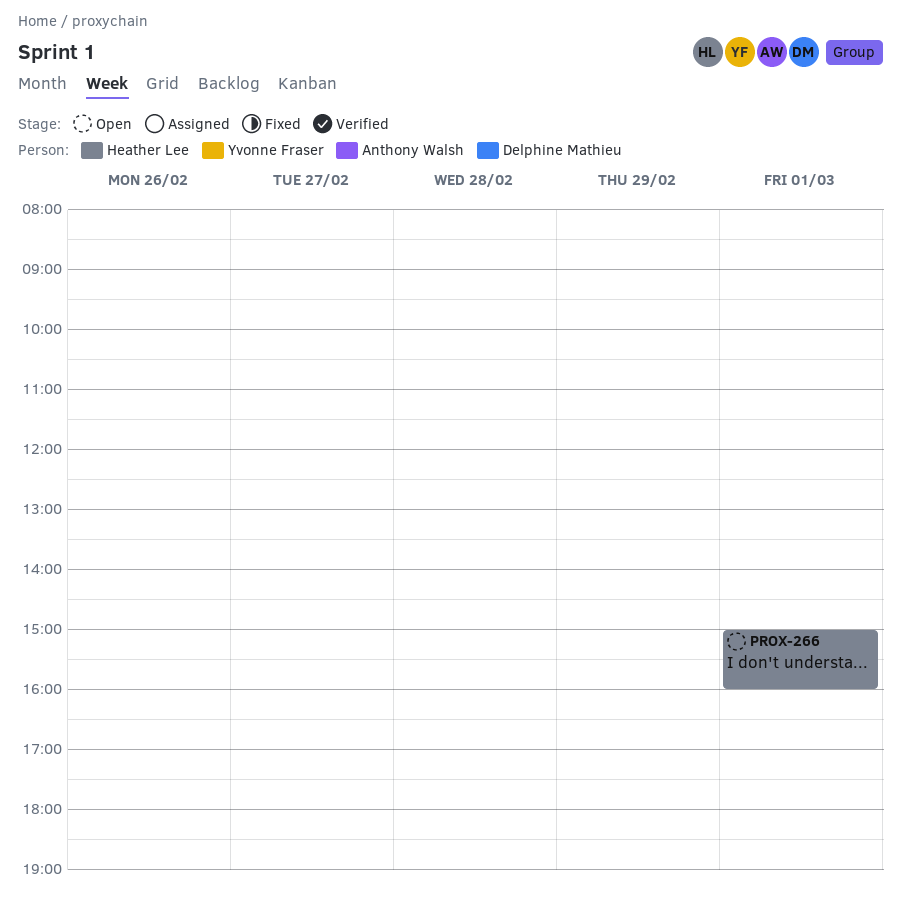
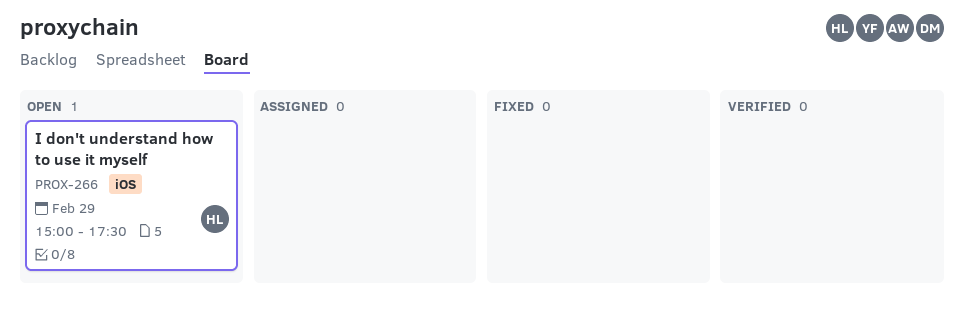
PROX-266, day: Mar 1 -> Feb 29
PROX-266, ends: 16:00 -> 17:30

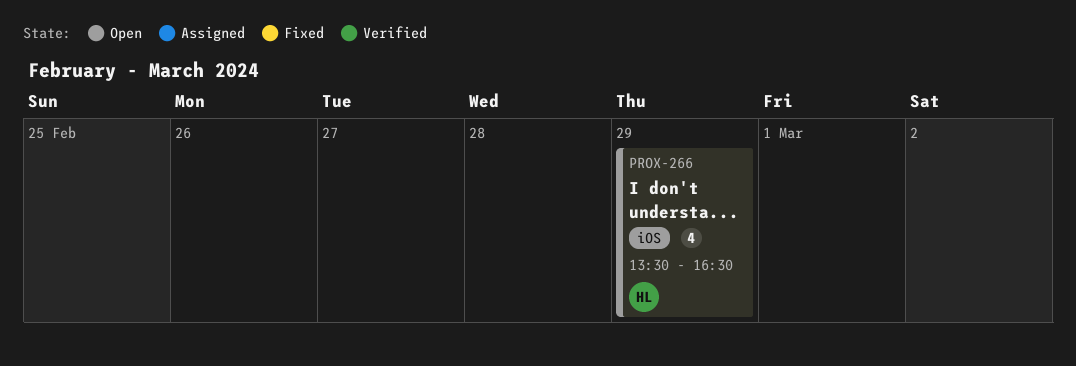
PROX-266, begins: 15:00 -> 13:30
PROX-266, ends: 17:30 -> 16:30

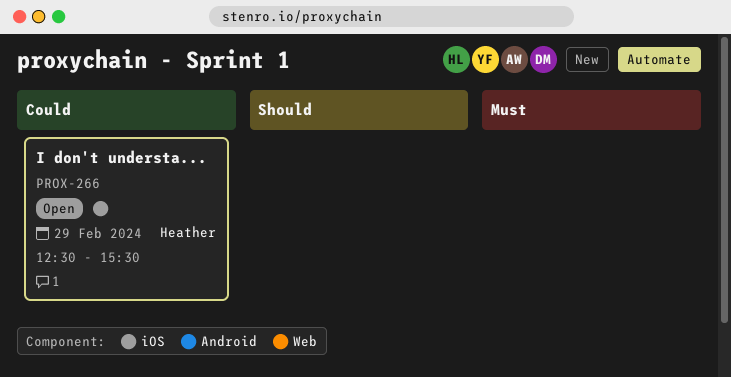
PROX-266, begins: 13:30 -> 12:30
PROX-266, ends: 16:30 -> 15:30

